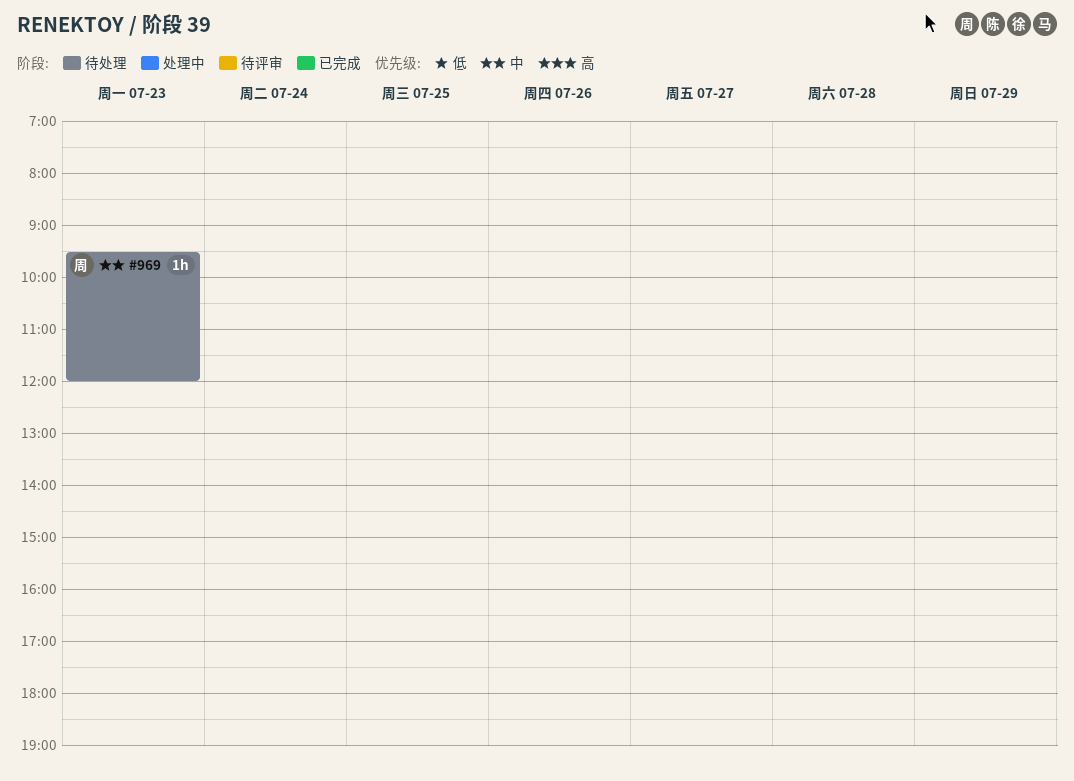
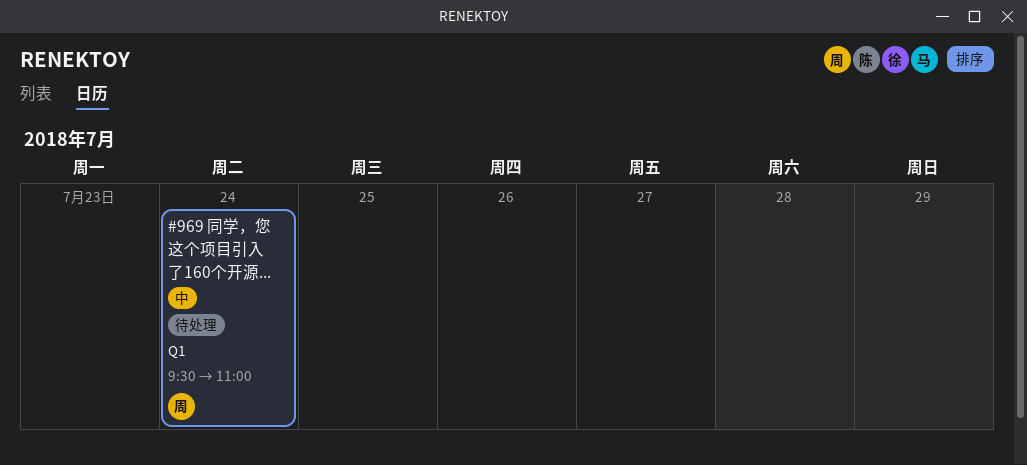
#969, day: Jul 23 -> Jul 24
#969, ends: 12:00 -> 11:00

